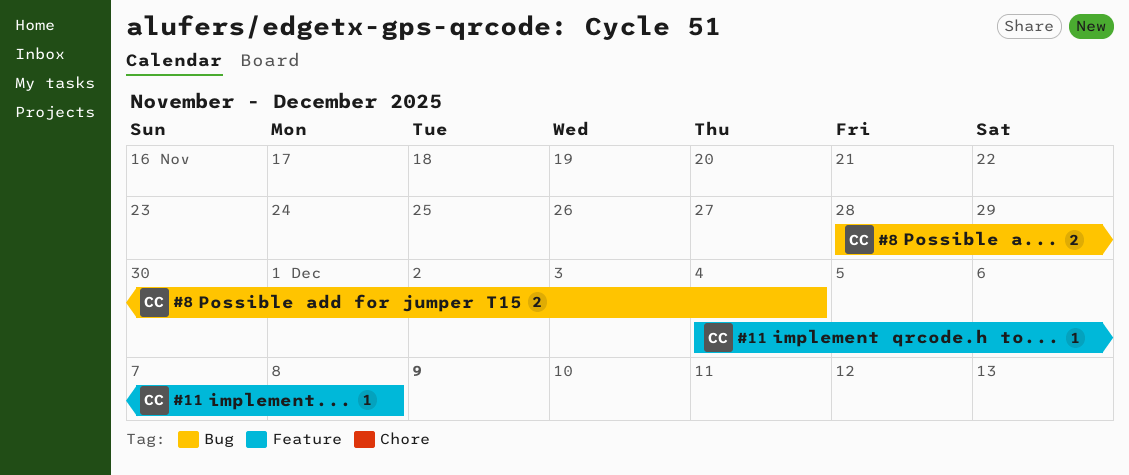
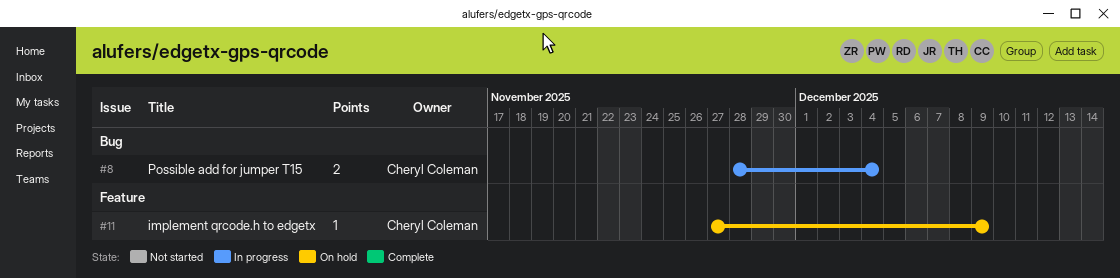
#11, start: Dec 4 -> Nov 27
#11, due: Dec 8 -> Dec 9

